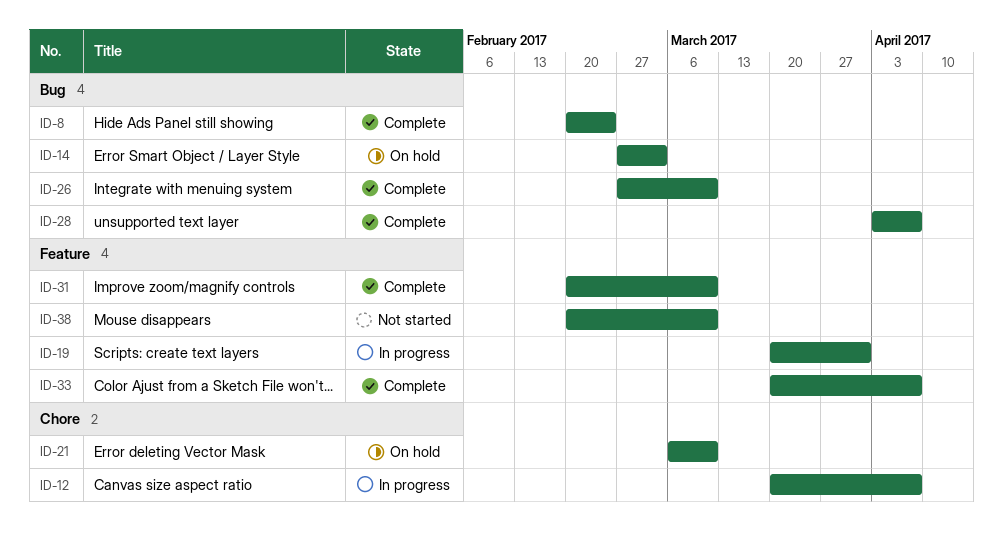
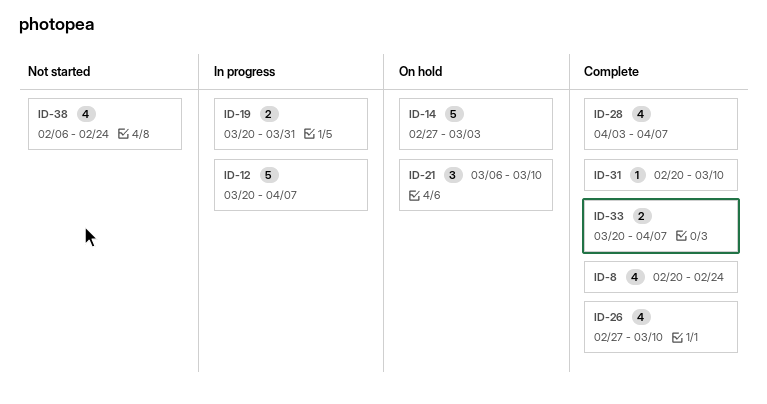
ID-38, start: Feb 20 -> Feb 6
ID-38, due: Mar 10 -> Feb 24

